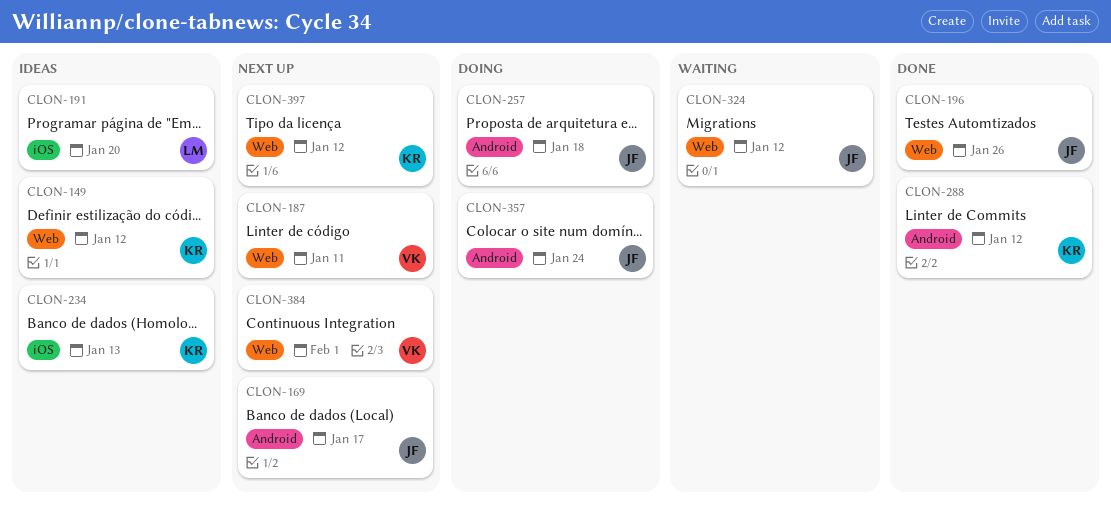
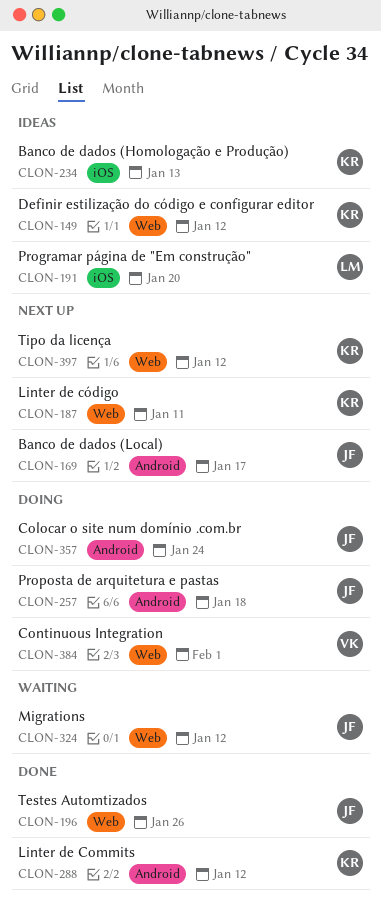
CLON-187, owner: VK -> KR
CLON-384, status: Next up -> Doing

